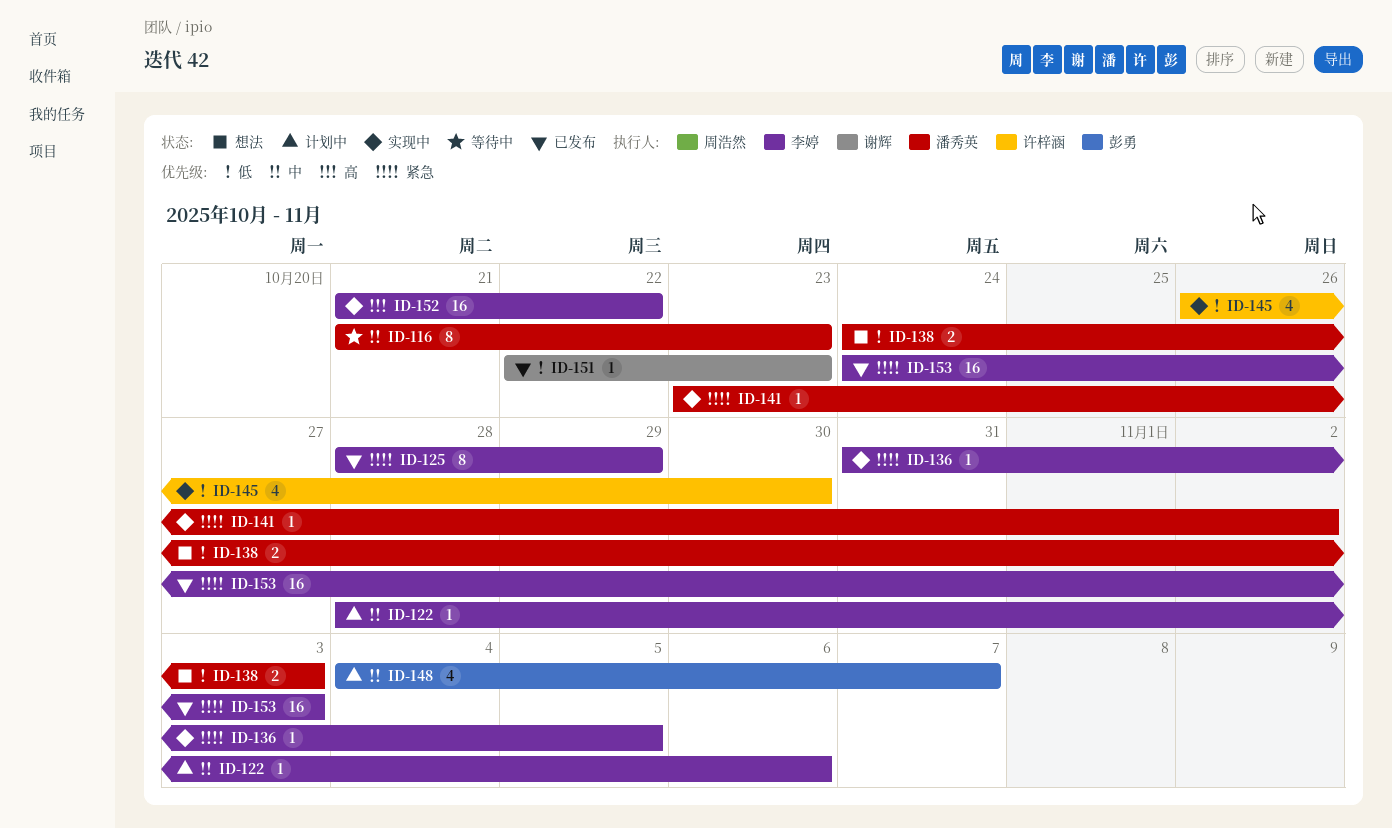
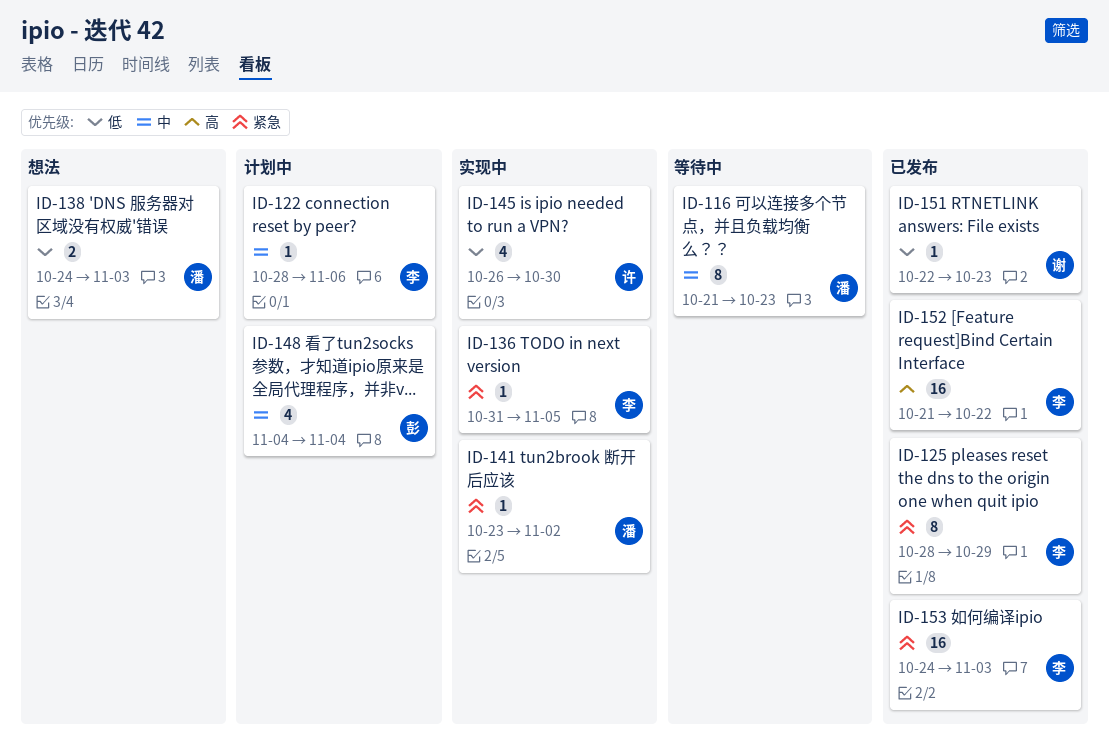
ID-148, due: Nov 7 -> Nov 4
ID-152, status: 实现中 -> 已发布

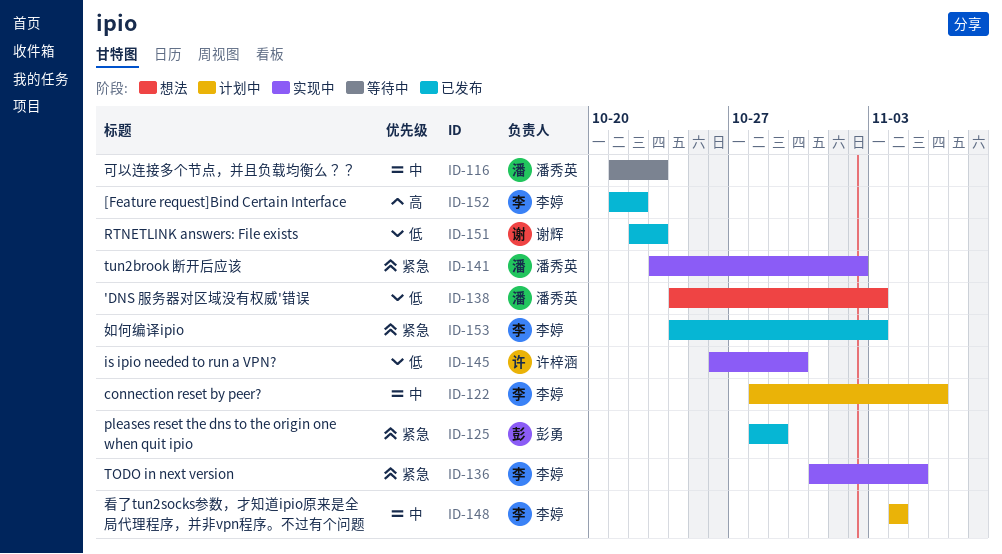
ID-125, owner: 李婷 -> 彭勇
ID-148, owner: 彭勇 -> 李婷

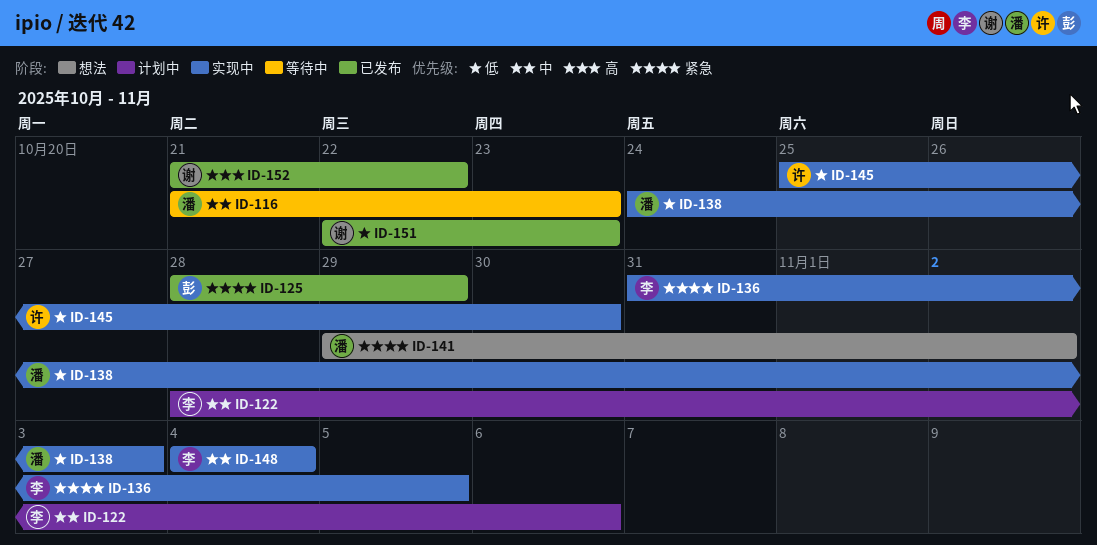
ID-138, status: 想法 -> 实现中
ID-141, status: 实现中 -> 想法
ID-141, start: Oct 23 -> Oct 29
ID-145, start: Oct 26 -> Oct 25
ID-148, status: 计划中 -> 实现中
ID-152, owner: 李婷 -> 谢辉
ID-153: present -> none

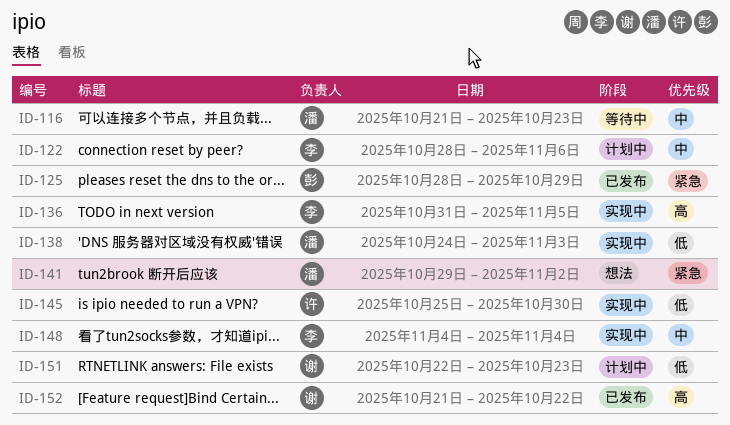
ID-136, priority: 紧急 -> 高
ID-151, status: 已发布 -> 计划中

